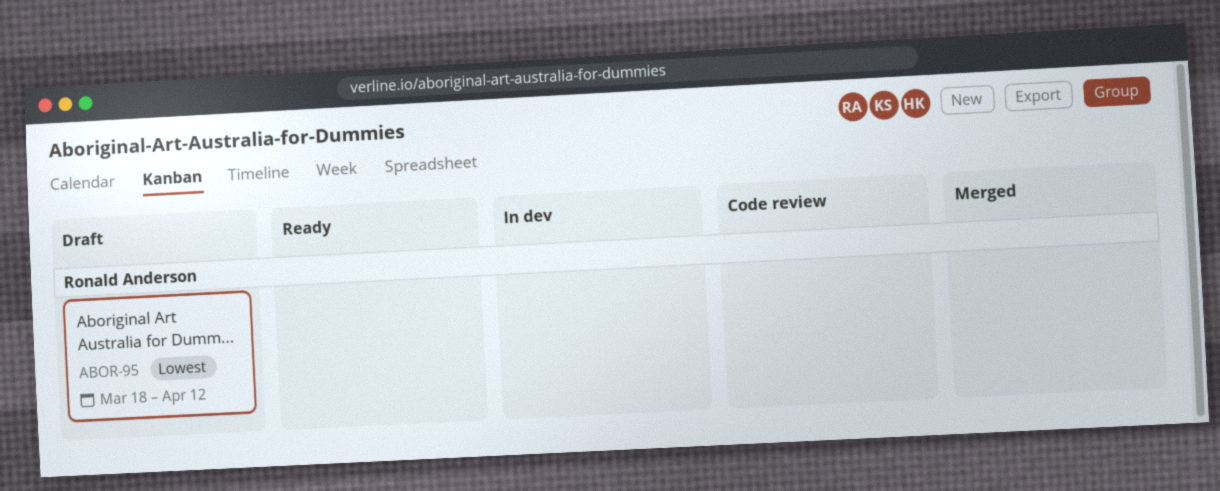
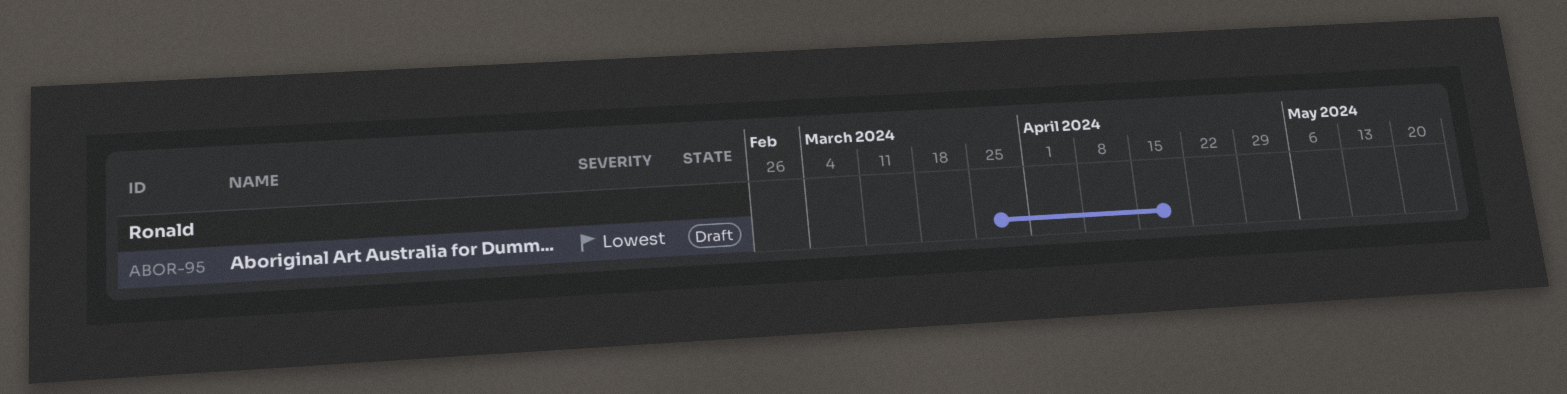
ABOR-95, start: Mar 18 -> Mar 25
ABOR-95, due: Apr 12 -> Apr 19

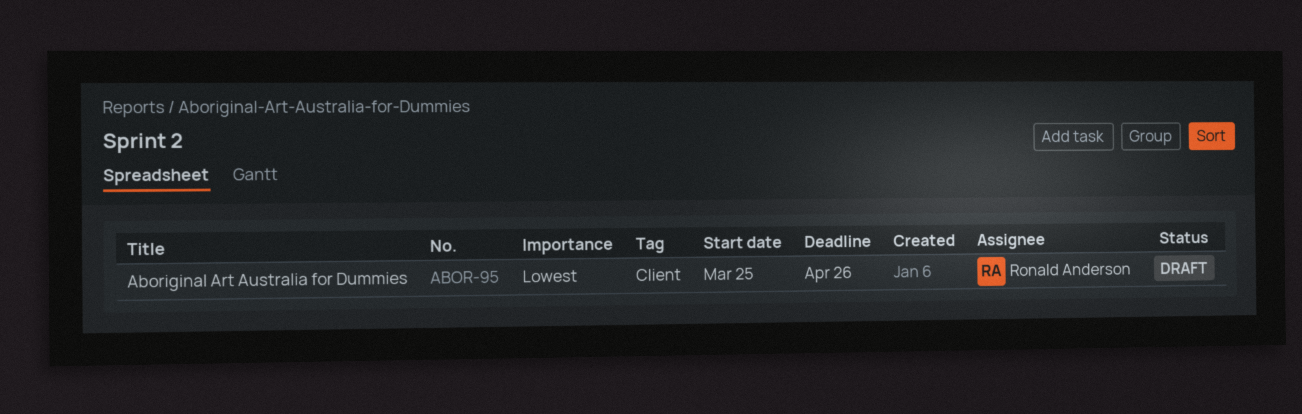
ABOR-95, due: Apr 19 -> Apr 26

